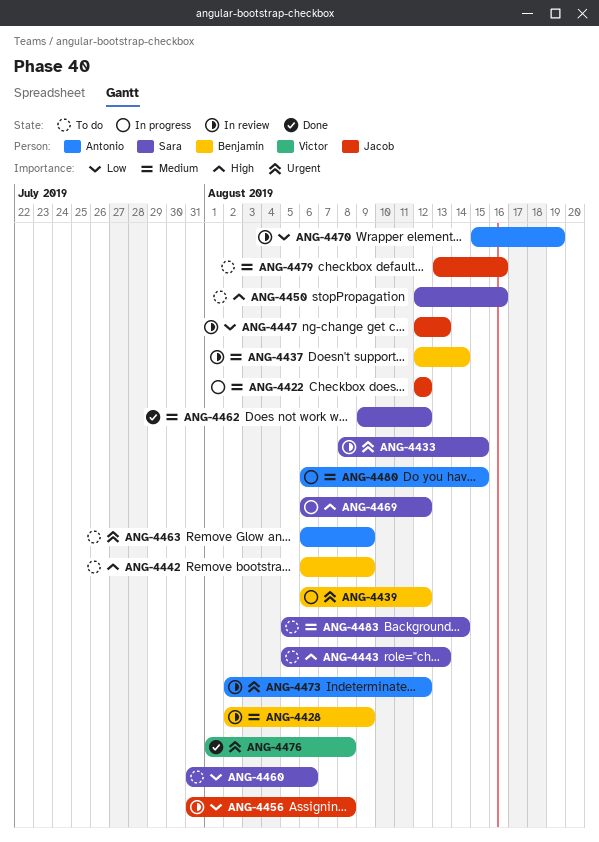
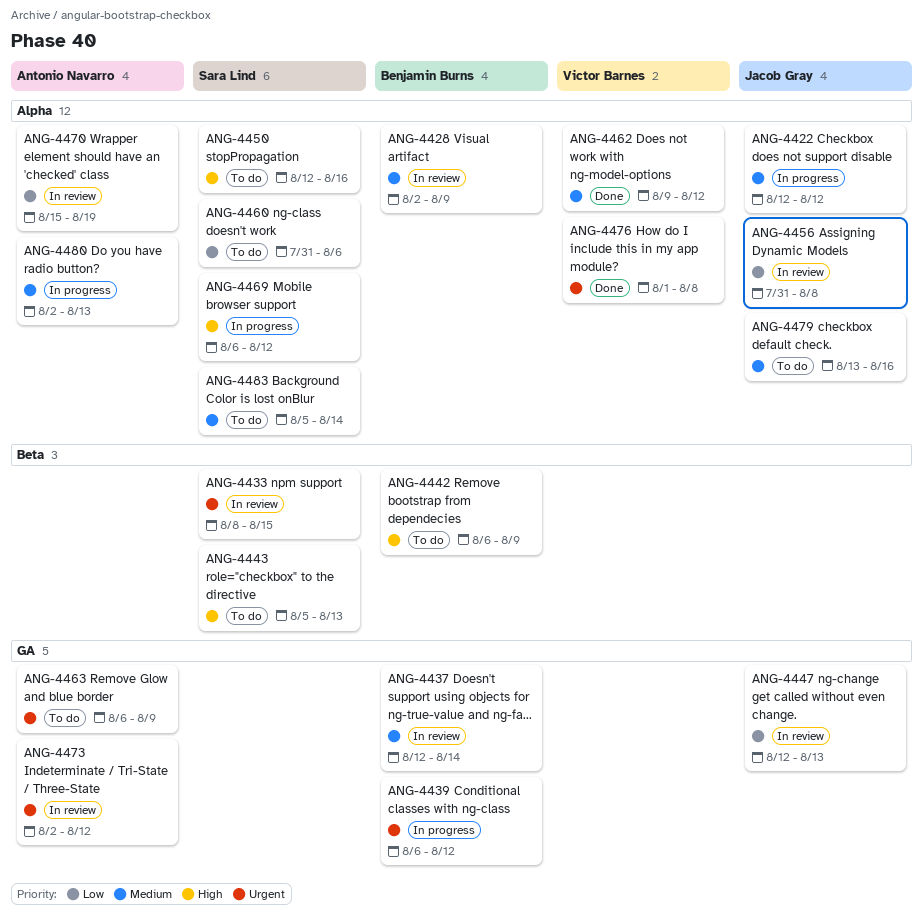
ANG-4462, owner: Sara Lind -> Victor Barnes
ANG-4480, start: Aug 6 -> Aug 2
ANG-4480, due: Aug 15 -> Aug 13

